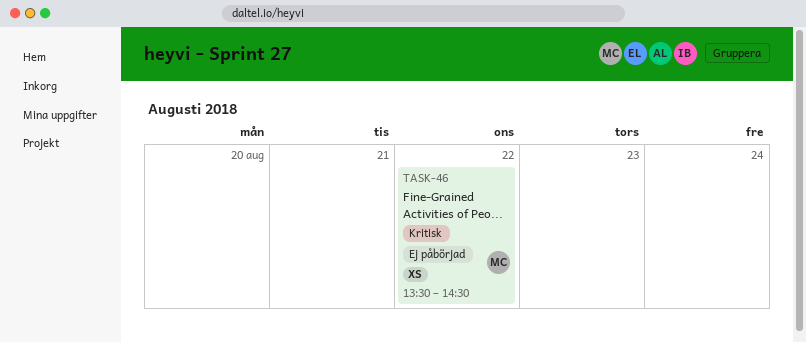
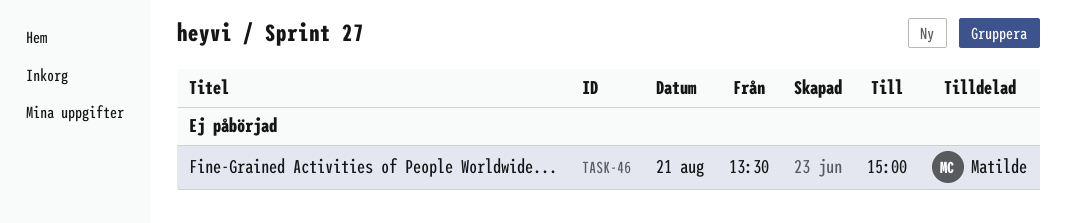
TASK-46, day: Aug 22 -> Aug 21
TASK-46, ends: 14:30 -> 15:00

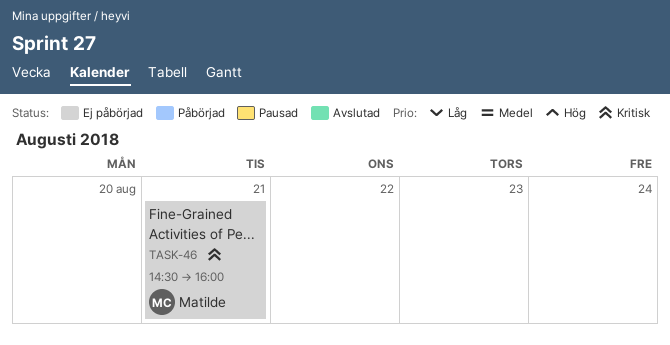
TASK-46, begins: 13:30 -> 14:30
TASK-46, ends: 15:00 -> 16:00

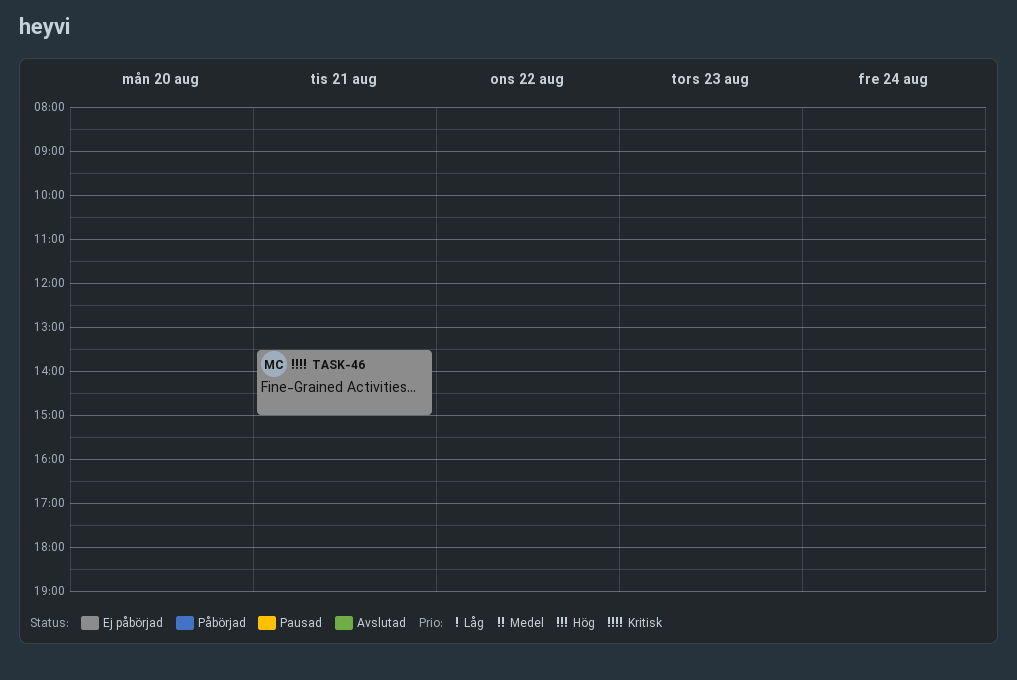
TASK-46, begins: 14:30 -> 13:30
TASK-46, ends: 16:00 -> 15:00

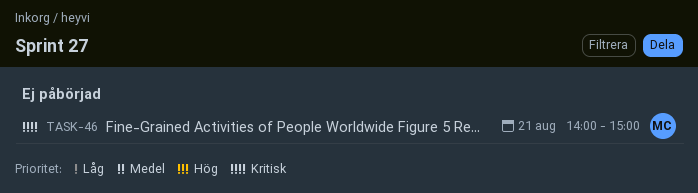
TASK-46, begins: 13:30 -> 14:00

